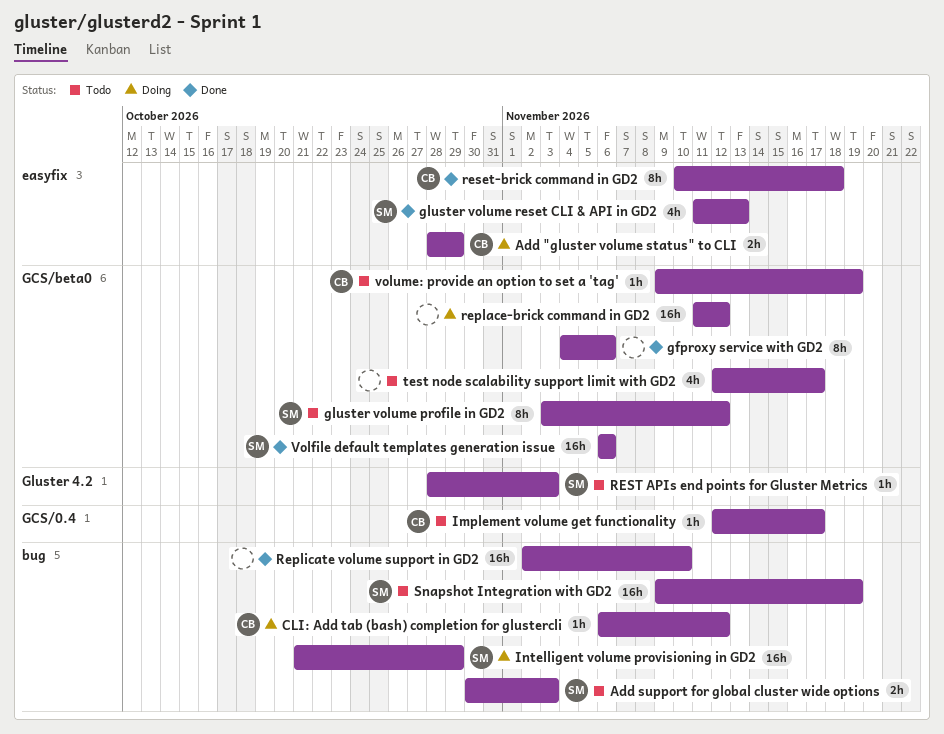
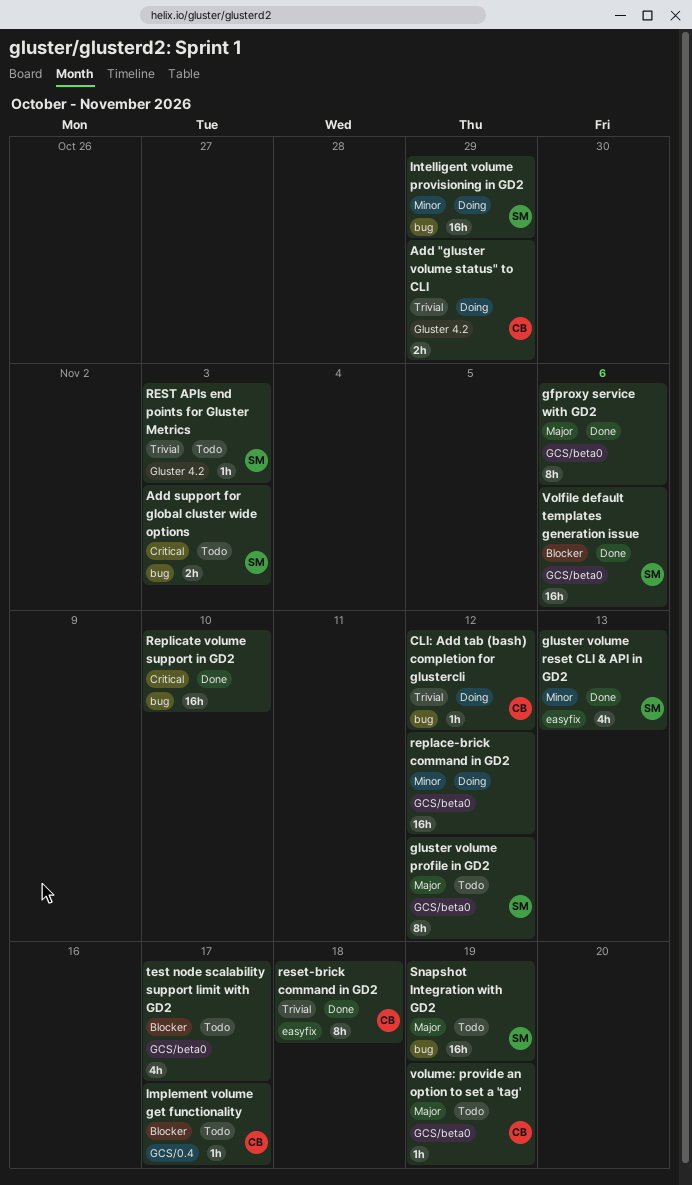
Add "gluster volume status" to CLI, label: easyfix -> Gluster 4.2

